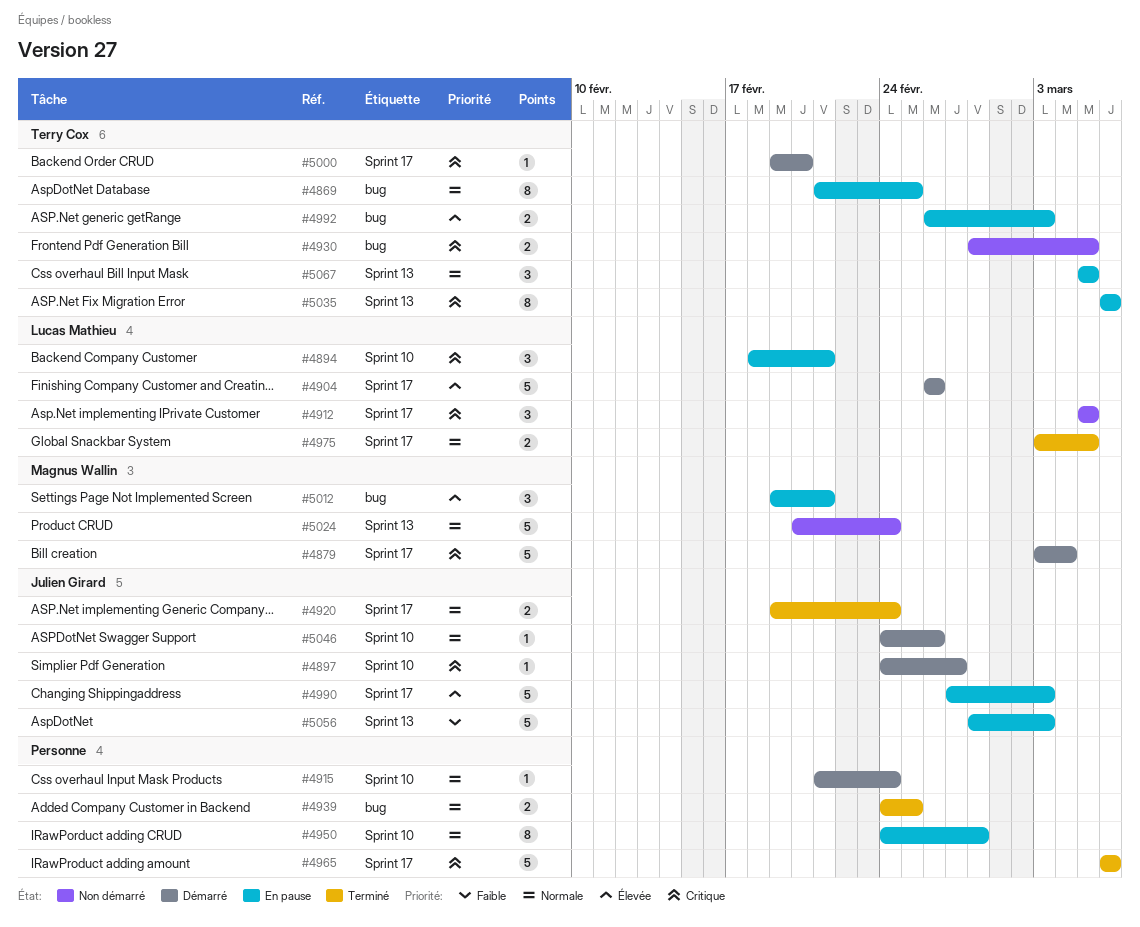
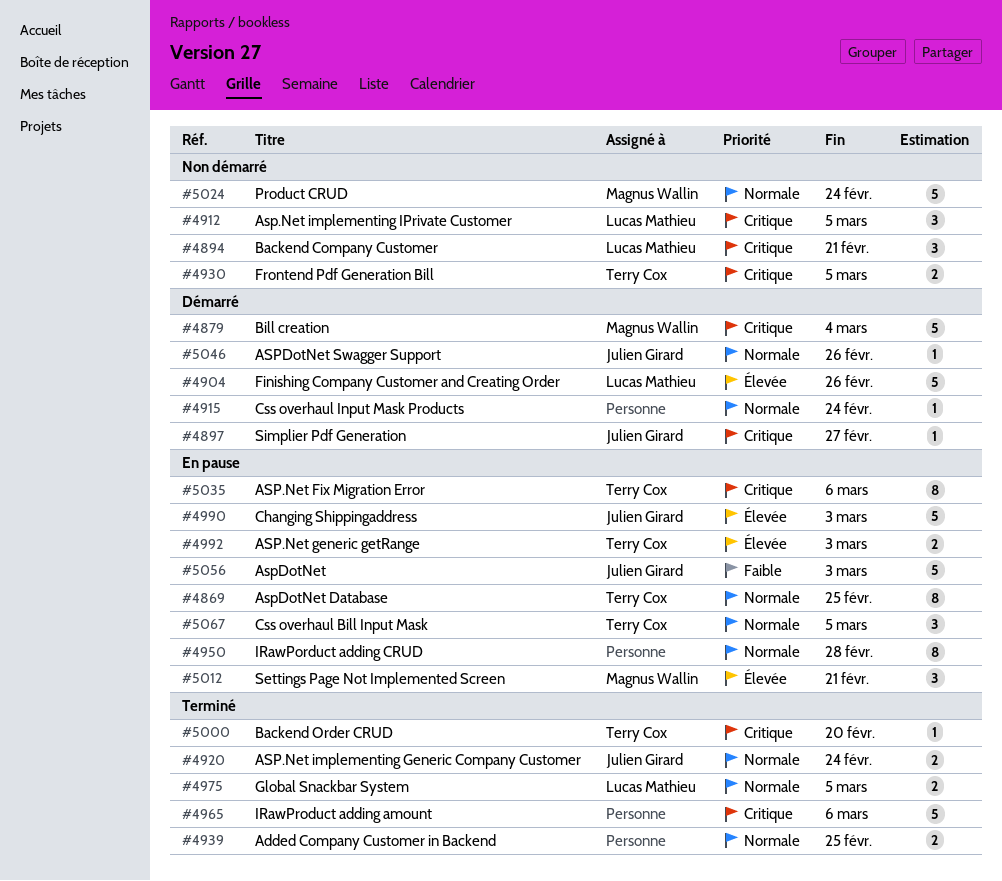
#4894, status: En pause -> Non démarré
#5000, status: Démarré -> Terminé

